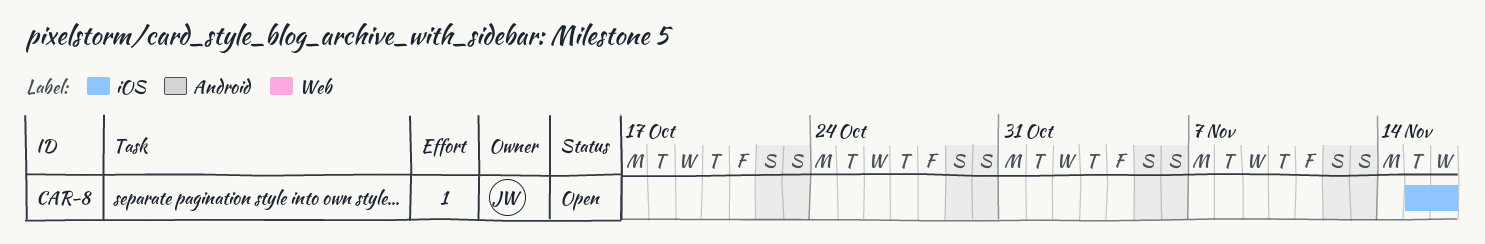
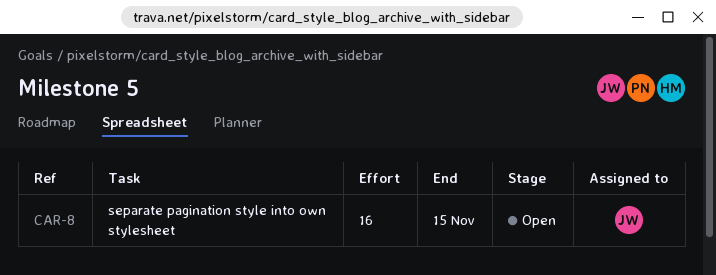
CAR-8, estimate: 1 -> 16
CAR-8, due: Nov 16 -> Nov 15

